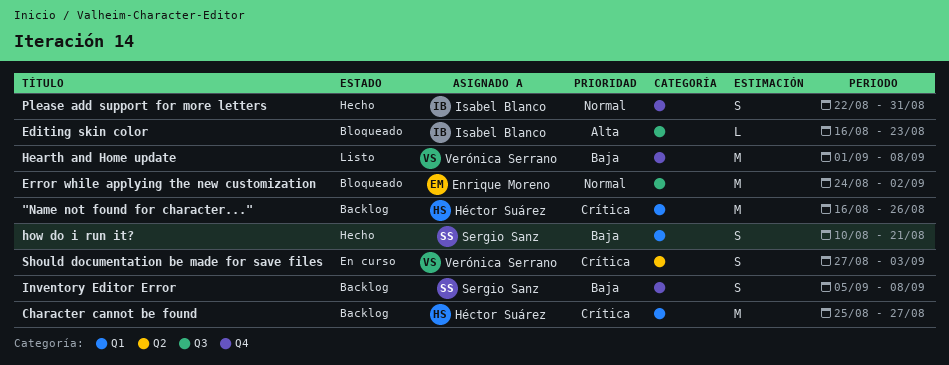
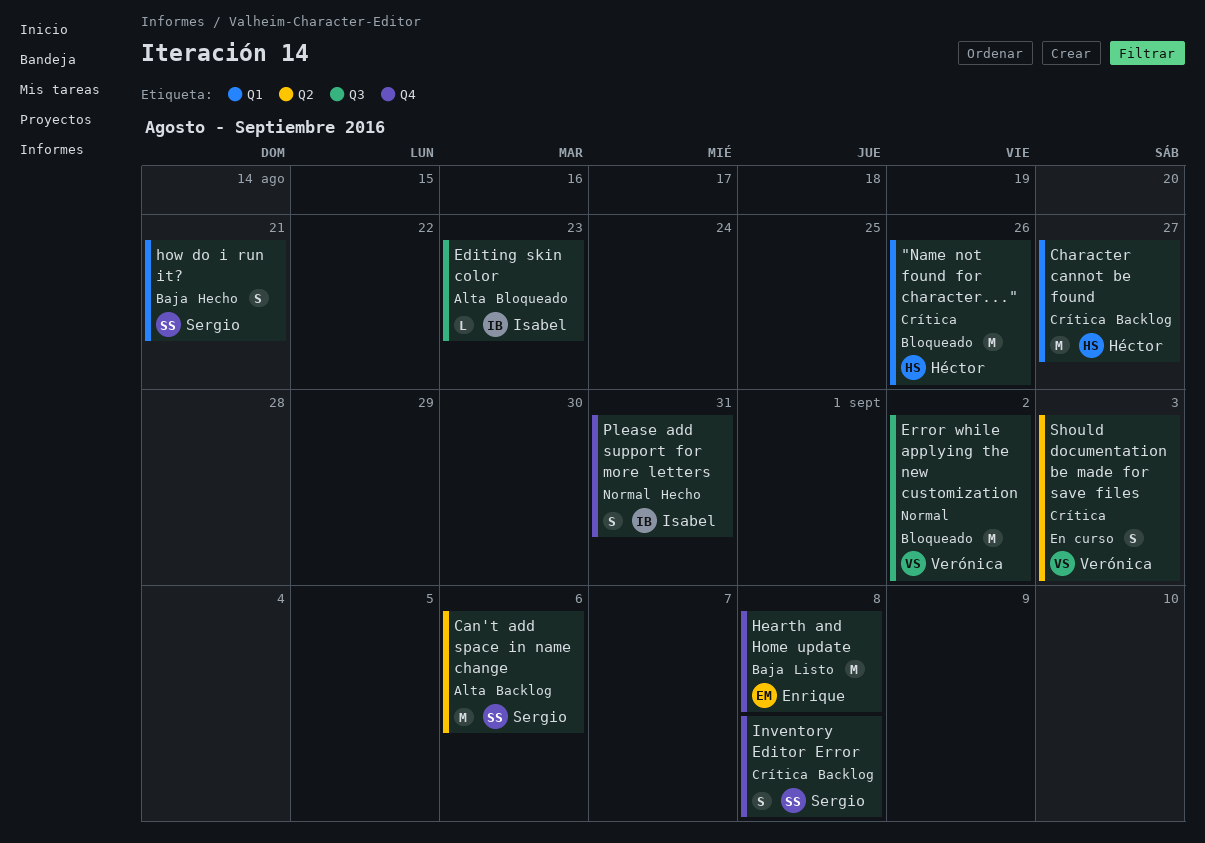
"Name not found for character...", status: Backlog -> Bloqueado
Can't add space in name change: none -> present
Error while applying the new customization, owner: Enrique Moreno -> Verónica Serrano
Hearth and Home update, owner: Verónica Serrano -> Enrique Moreno
Inventory Editor Error, priority: Baja -> Crítica

